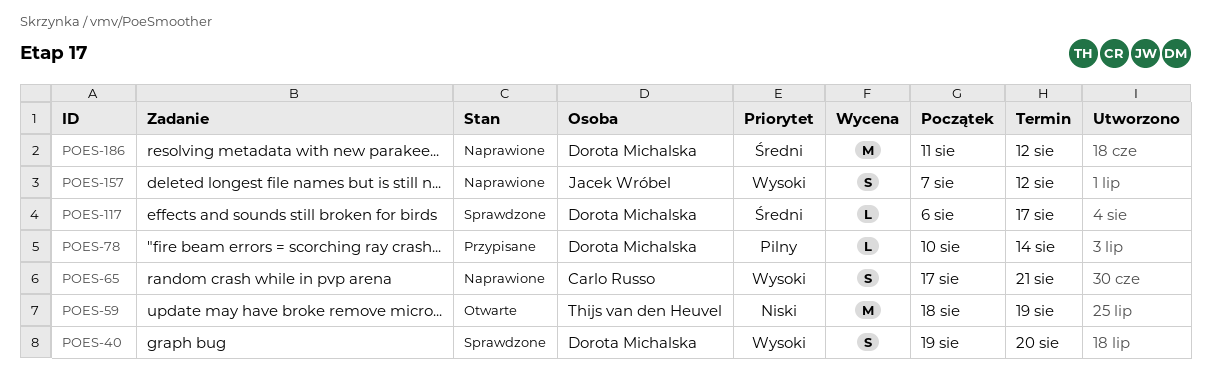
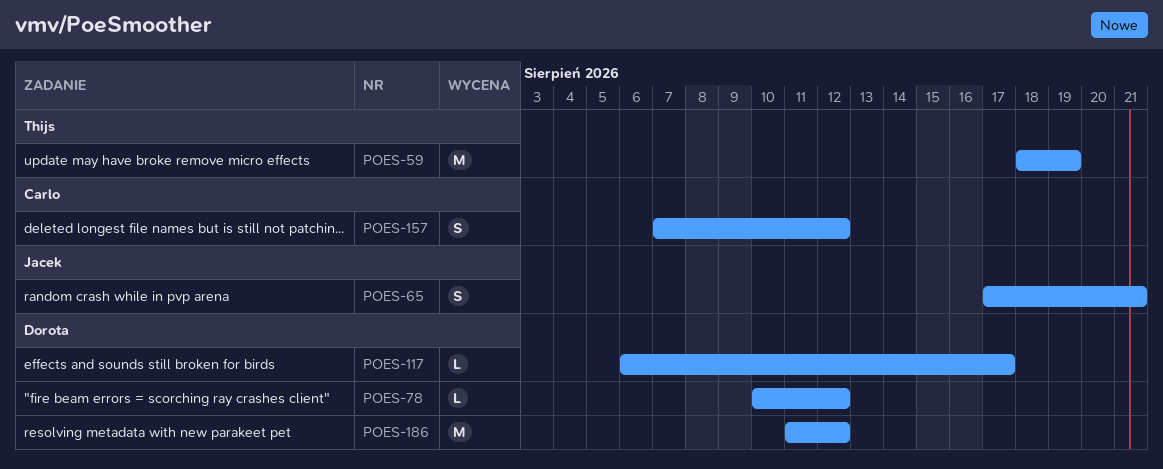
POES-40: present -> none
POES-65, owner: Carlo Russo -> Jacek Wróbel
POES-78, due: Aug 14 -> Aug 12
POES-157, owner: Jacek Wróbel -> Carlo Russo

